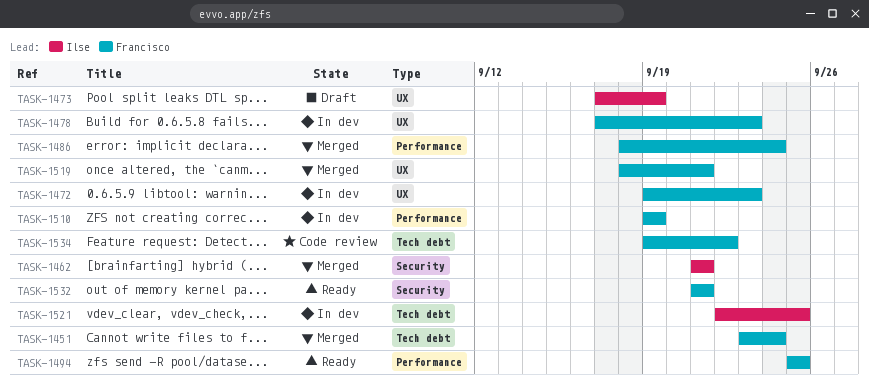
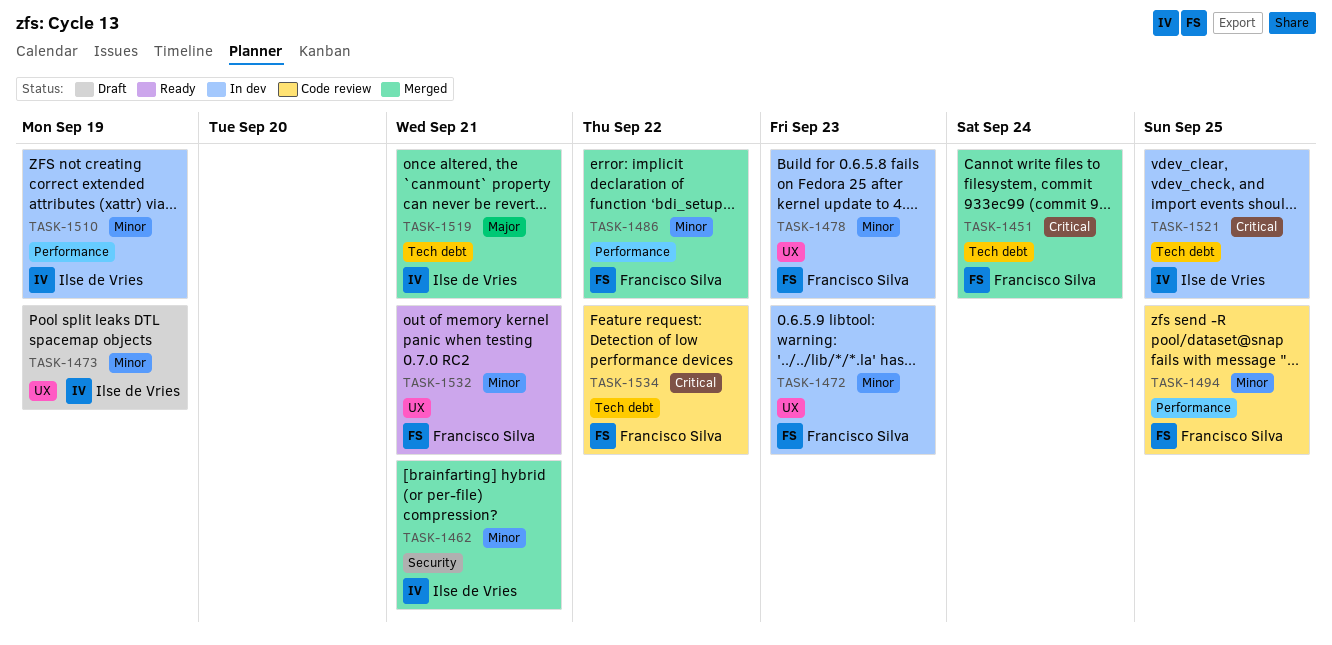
TASK-1486, due: Sep 24 -> Sep 22
TASK-1494, status: Ready -> Code review
TASK-1510, owner: Francisco Silva -> Ilse de Vries
TASK-1519, owner: Francisco Silva -> Ilse de Vries
TASK-1519, label: UX -> Tech debt
TASK-1532, label: Security -> UX

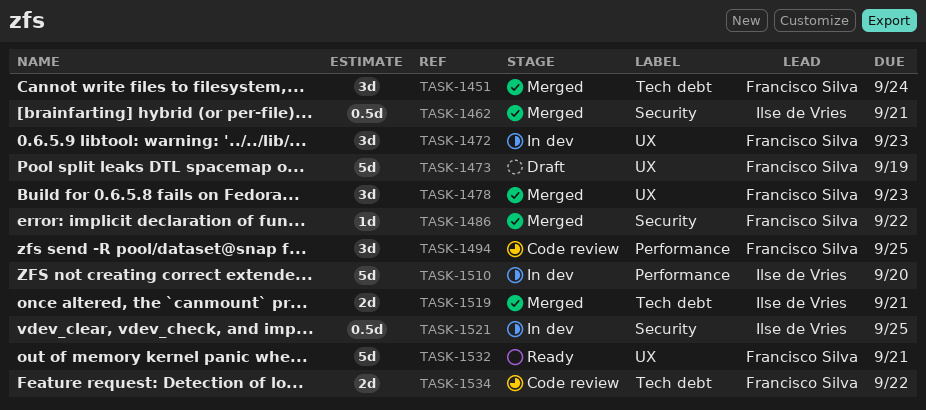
TASK-1473, owner: Ilse de Vries -> Francisco Silva
TASK-1478, status: In dev -> Merged
TASK-1486, label: Performance -> Security
TASK-1510, due: Sep 19 -> Sep 20
TASK-1521, label: Tech debt -> Security

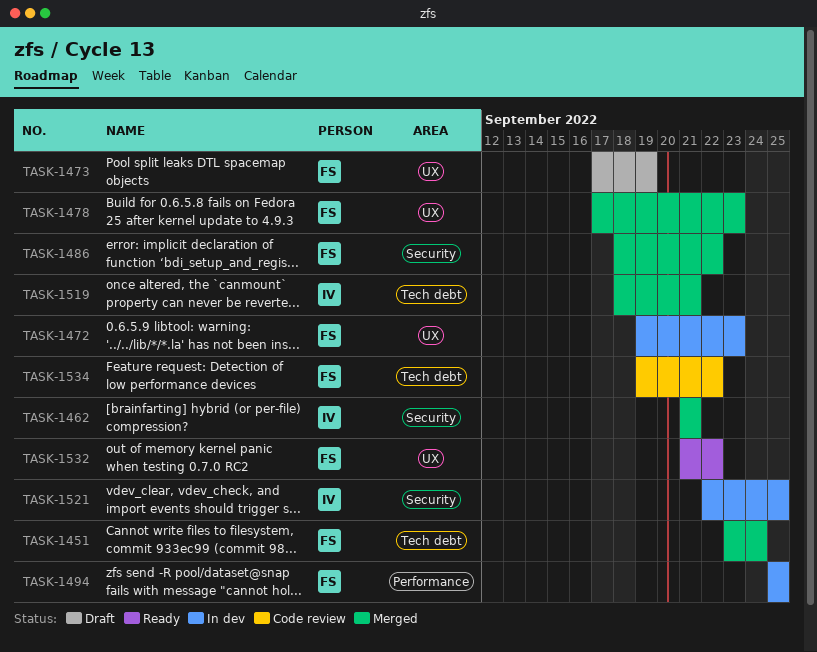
TASK-1494, status: Code review -> In dev
TASK-1510: present -> none
TASK-1532, due: Sep 21 -> Sep 22

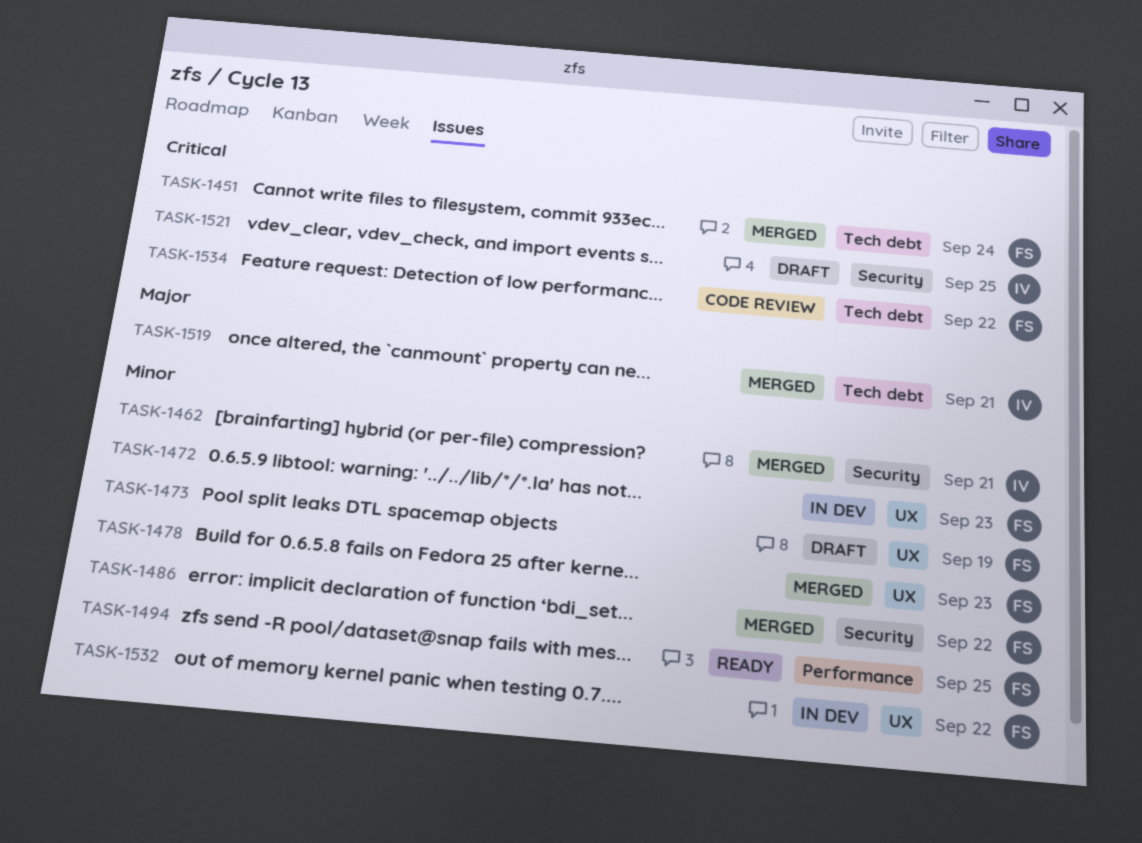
TASK-1494, status: In dev -> Ready
TASK-1521, status: In dev -> Draft
TASK-1532, status: Ready -> In dev

